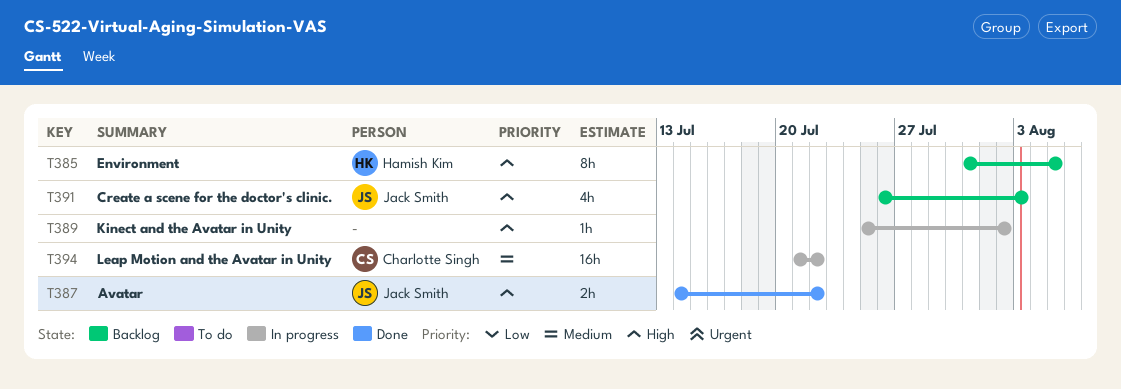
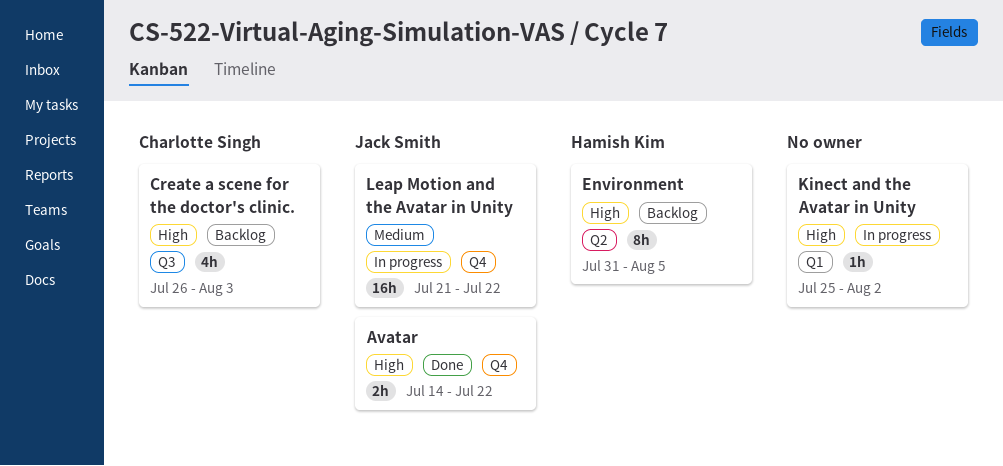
Create a scene for the doctor's clinic., owner: Jack Smith -> Charlotte Singh
Leap Motion and the Avatar in Unity, owner: Charlotte Singh -> Jack Smith

